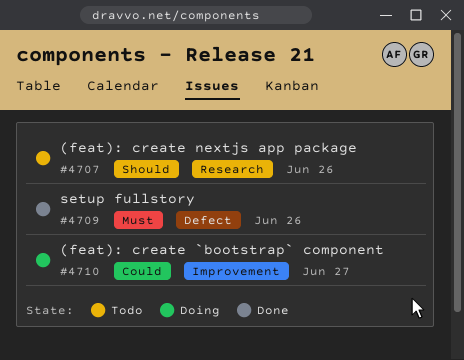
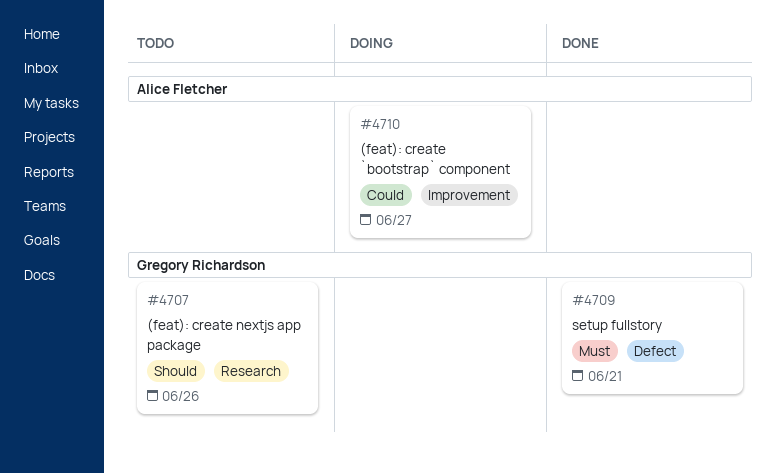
#4709, due: Jun 26 -> Jun 21

